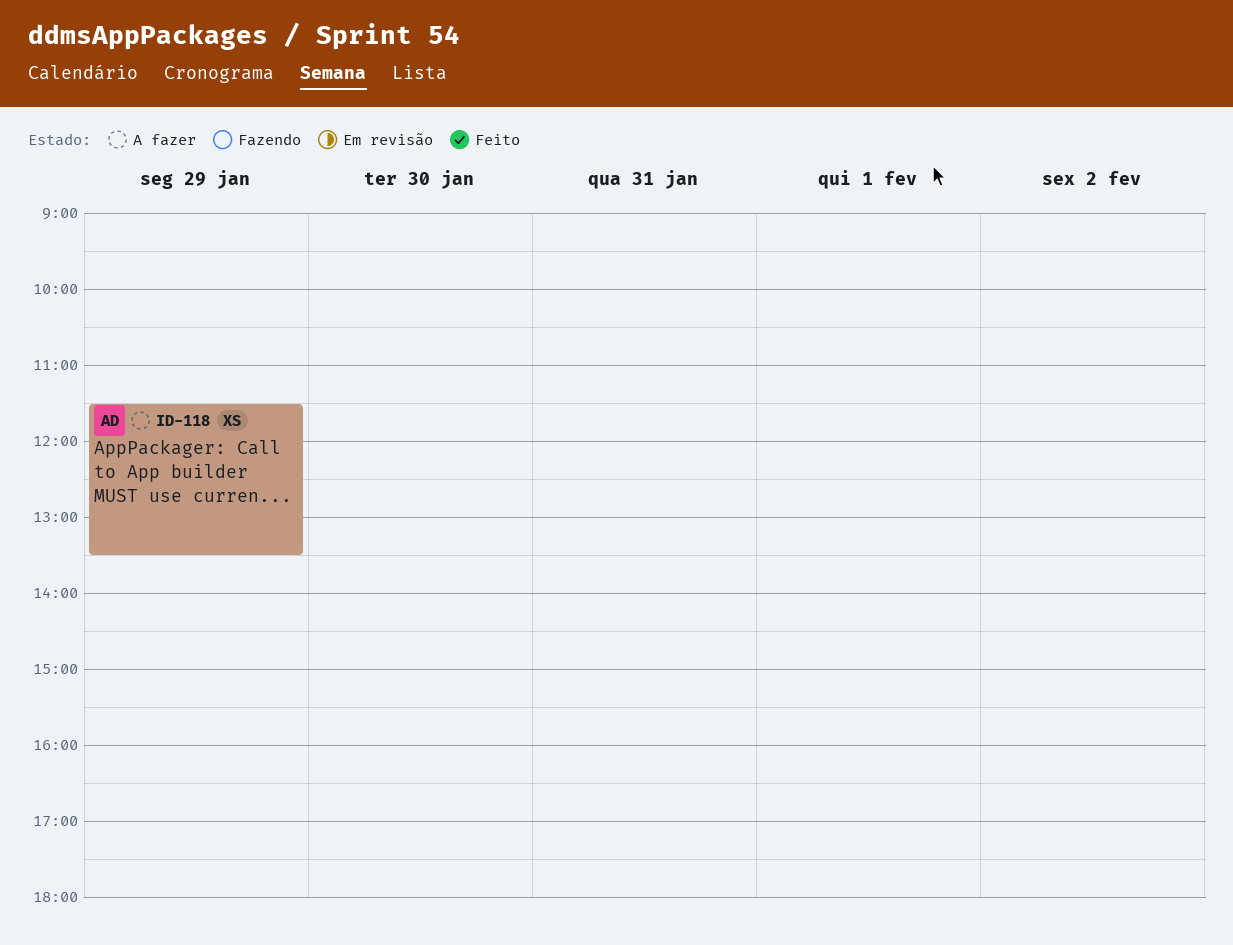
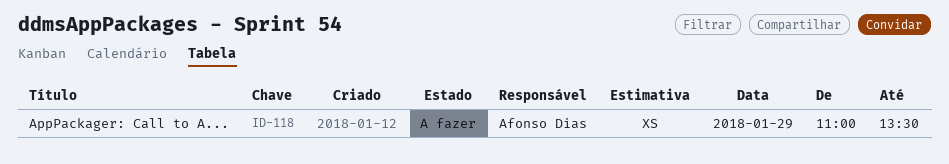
ID-118, begins: 11:30 -> 11:00

